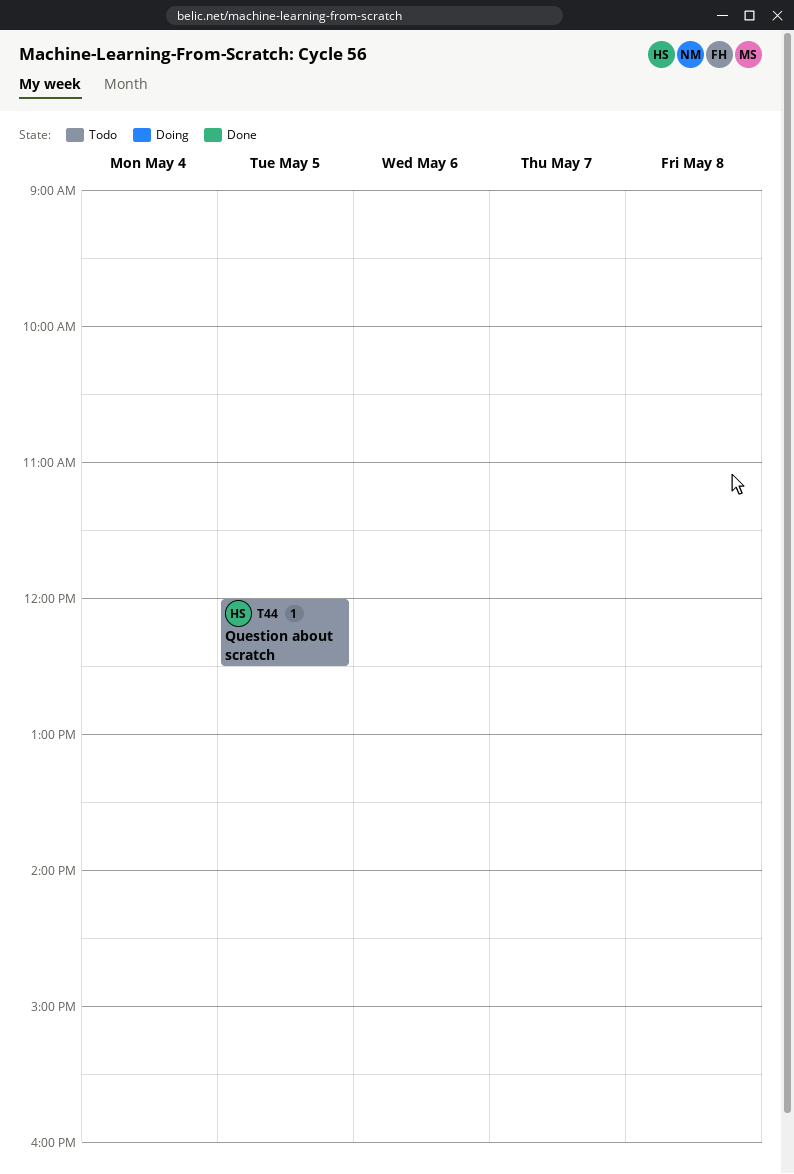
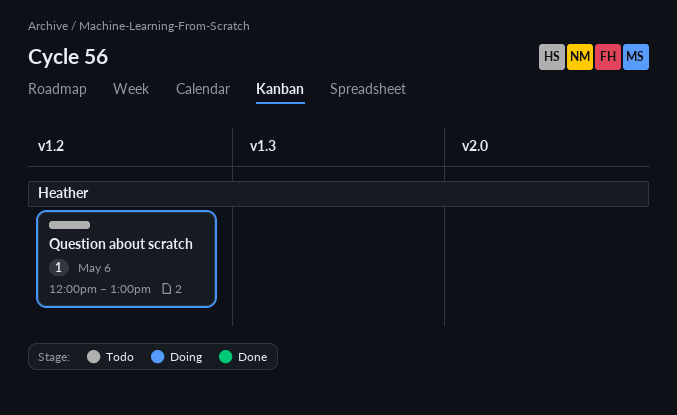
Question about scratch, day: May 5 -> May 6
Question about scratch, ends: 12:30 -> 13:00

